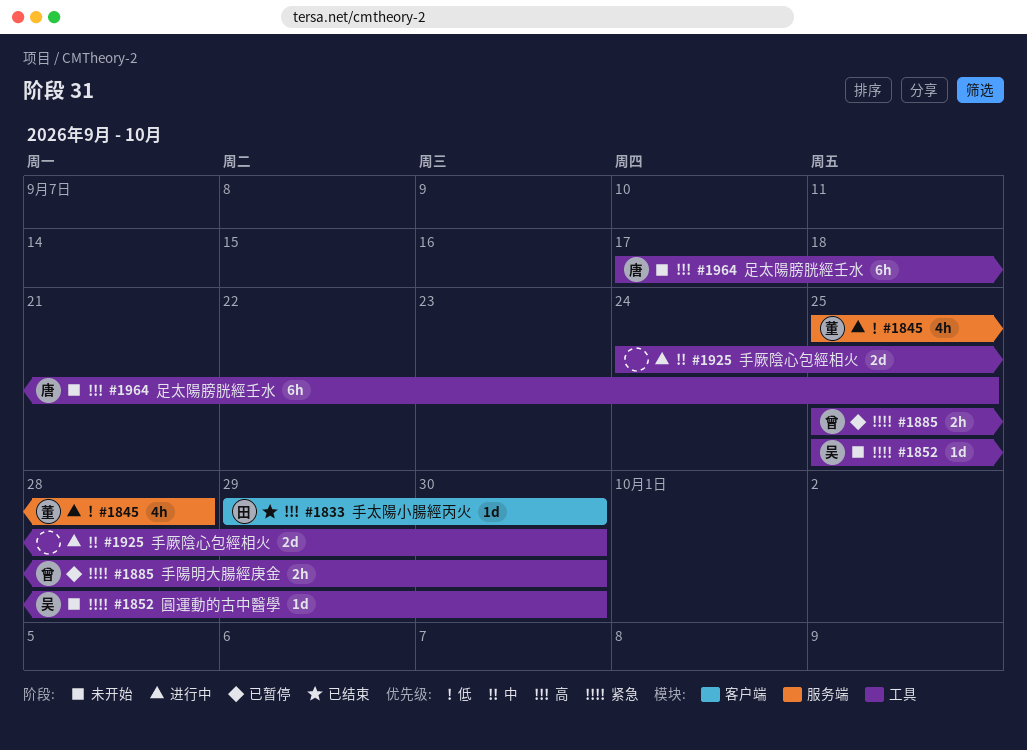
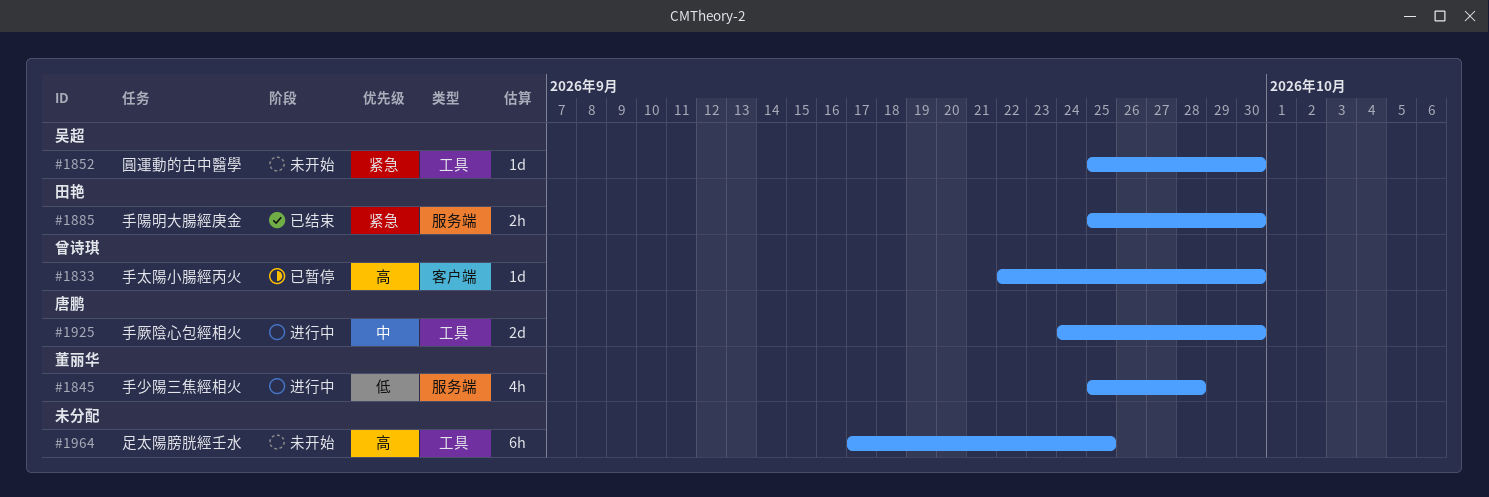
#1833, status: 已结束 -> 已暂停
#1833, owner: 田艳 -> 曾诗琪
#1833, start: Sep 29 -> Sep 22
#1885, status: 已暂停 -> 已结束
#1885, owner: 曾诗琪 -> 田艳
#1885, label: 工具 -> 服务端
#1925, owner: none -> 唐鹏
#1964, owner: 唐鹏 -> none

